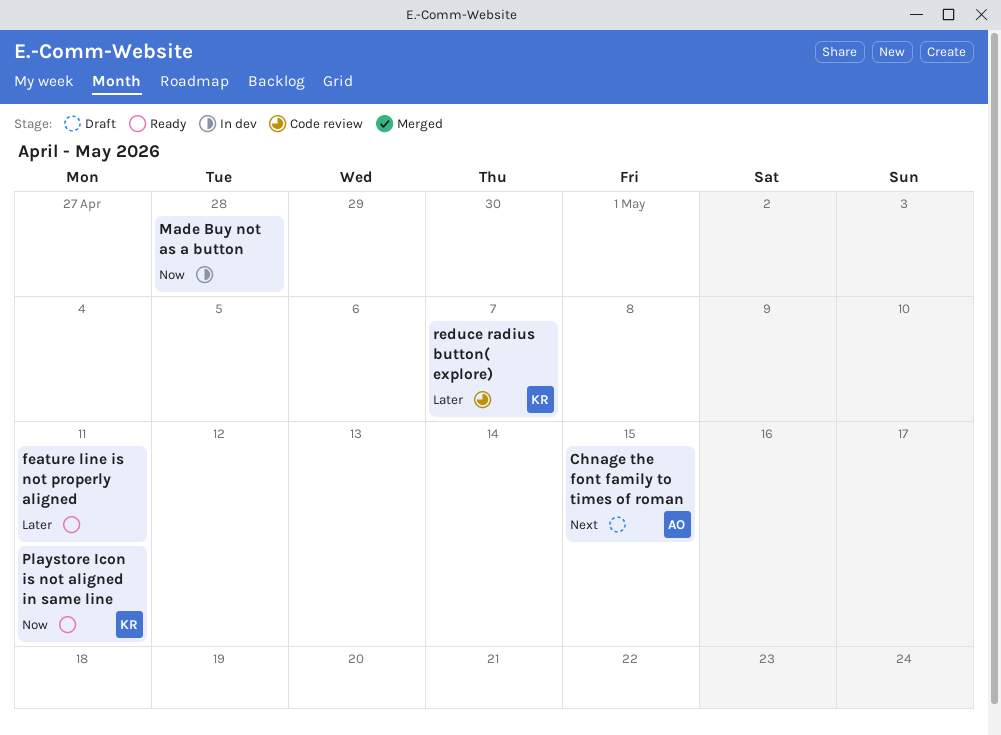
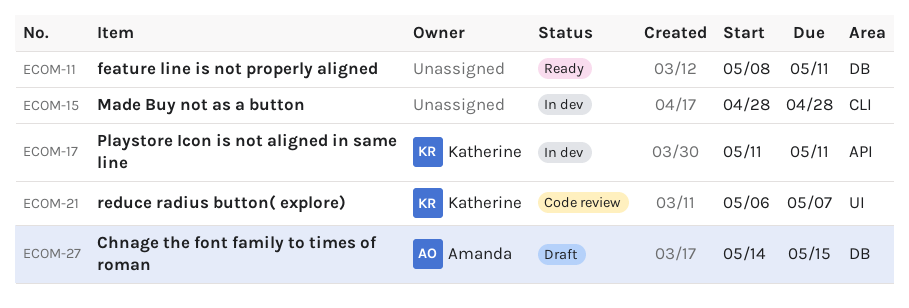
Playstore Icon is not aligned in same line, status: Ready -> In dev

